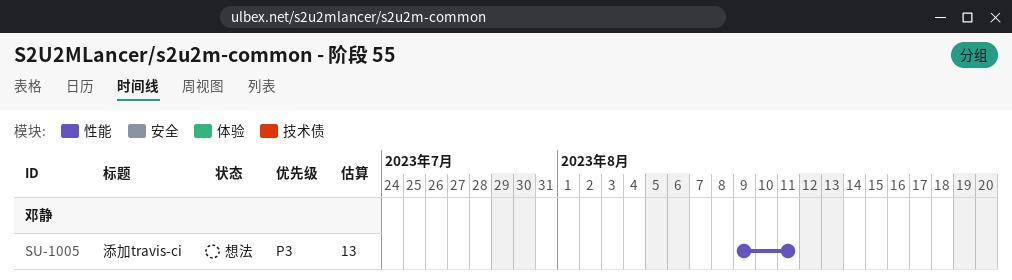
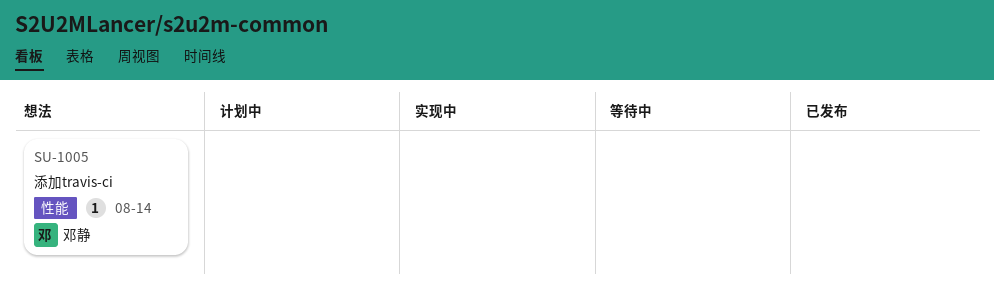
SU-1005, estimate: 13 -> 1
SU-1005, due: Aug 11 -> Aug 14

